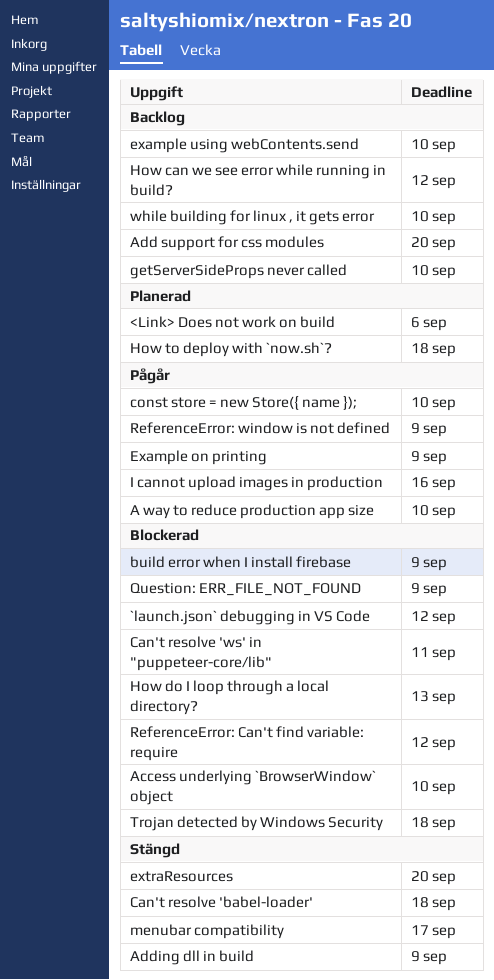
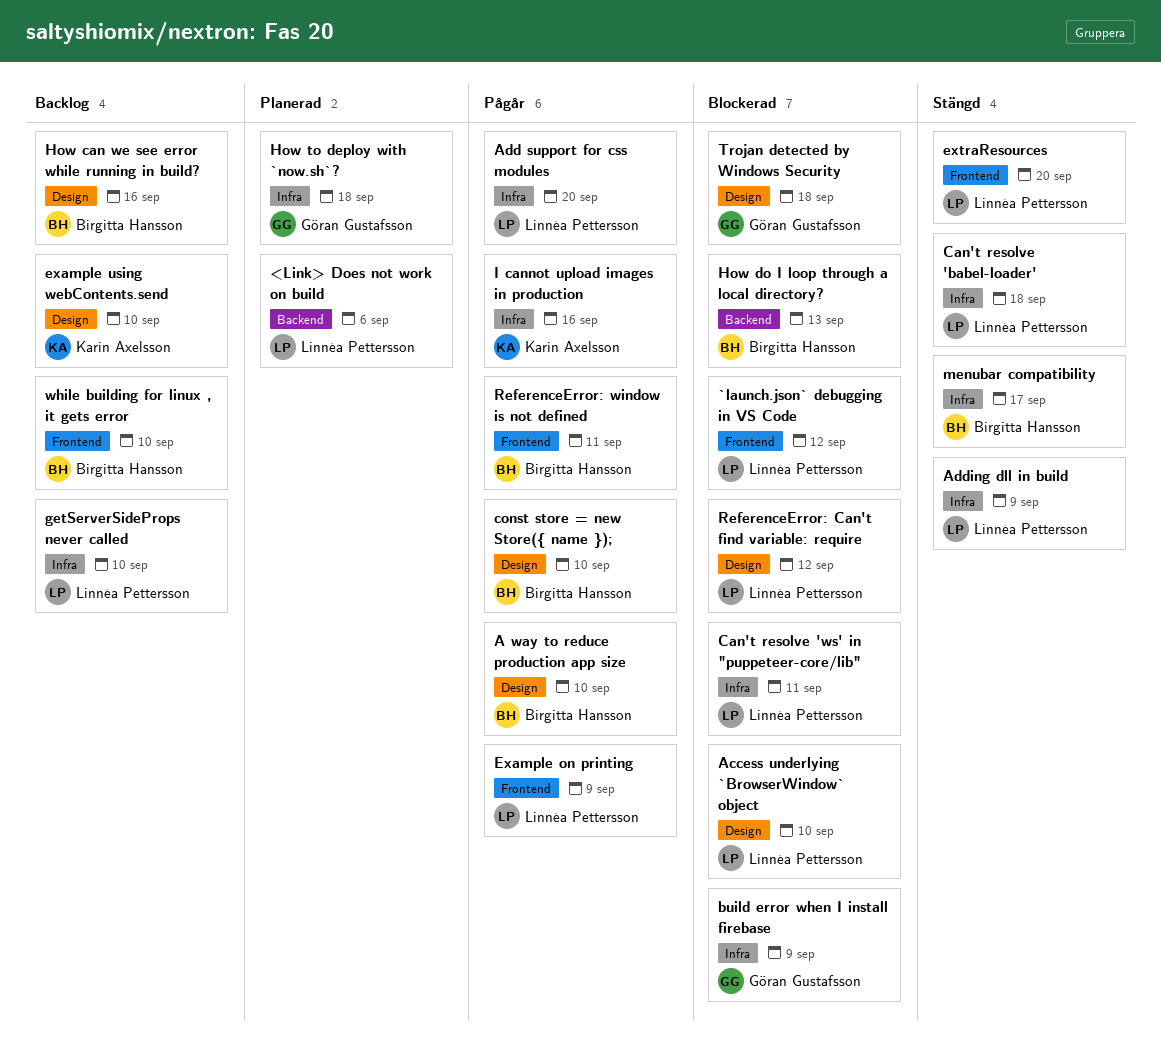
Add support for css modules, status: Backlog -> Pågår
How can we see error while running in build?, due: Sep 12 -> Sep 16
Question: ERR_FILE_NOT_FOUND: present -> none
ReferenceError: window is not defined, due: Sep 9 -> Sep 11

